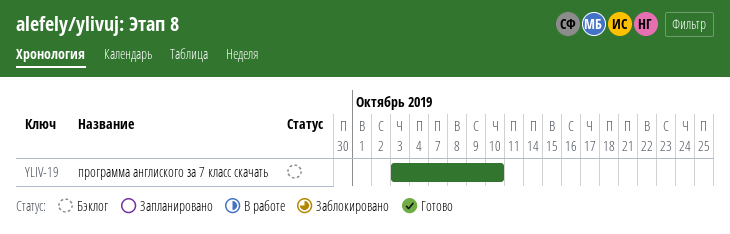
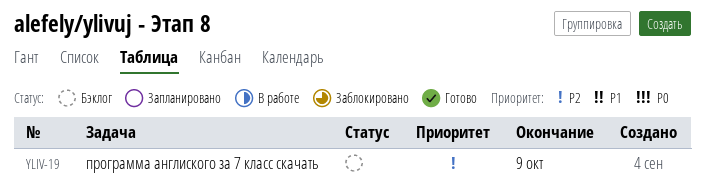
YLIV-19, due: Oct 10 -> Oct 9

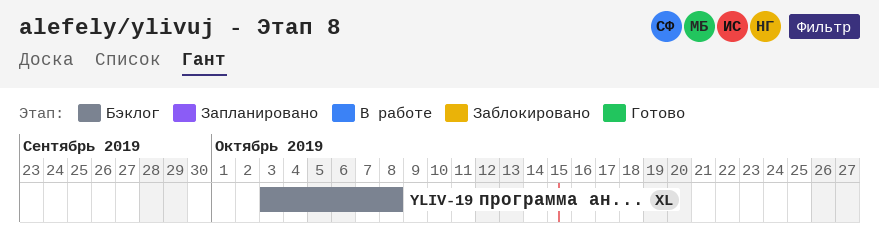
YLIV-19, due: Oct 9 -> Oct 8

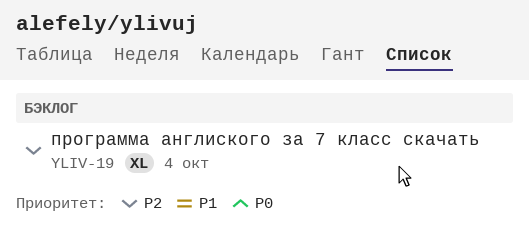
YLIV-19, due: Oct 8 -> Oct 4

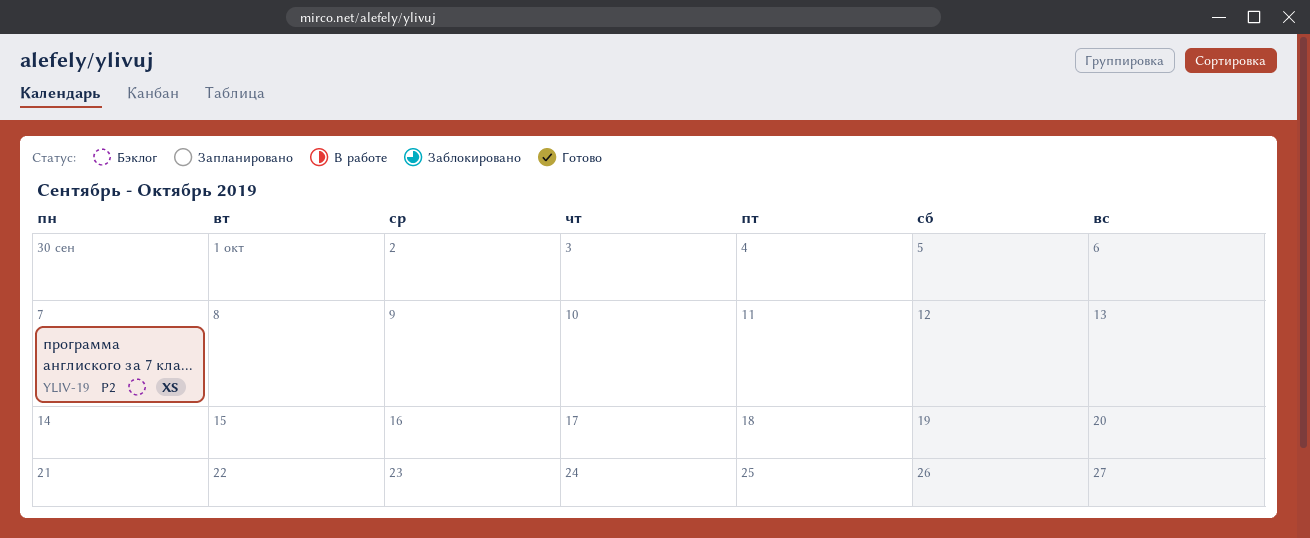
YLIV-19, estimate: XL -> XS
YLIV-19, due: Oct 4 -> Oct 7

